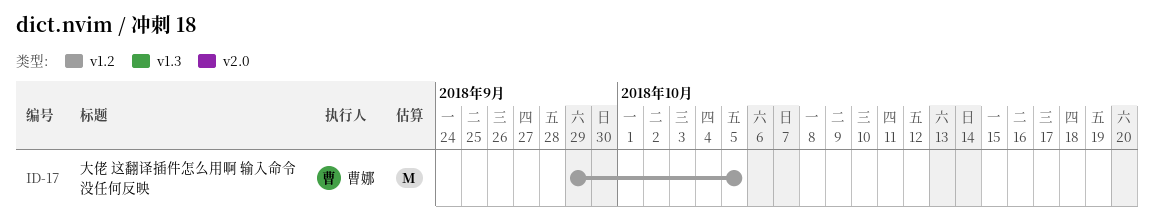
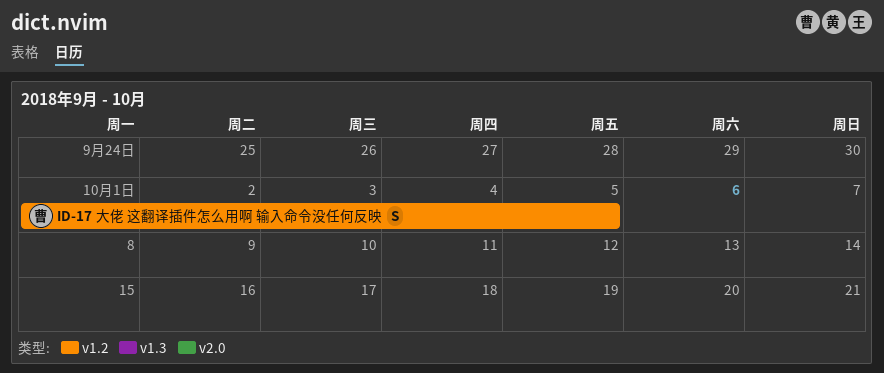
ID-17, estimate: M -> S
ID-17, start: Sep 29 -> Oct 1

